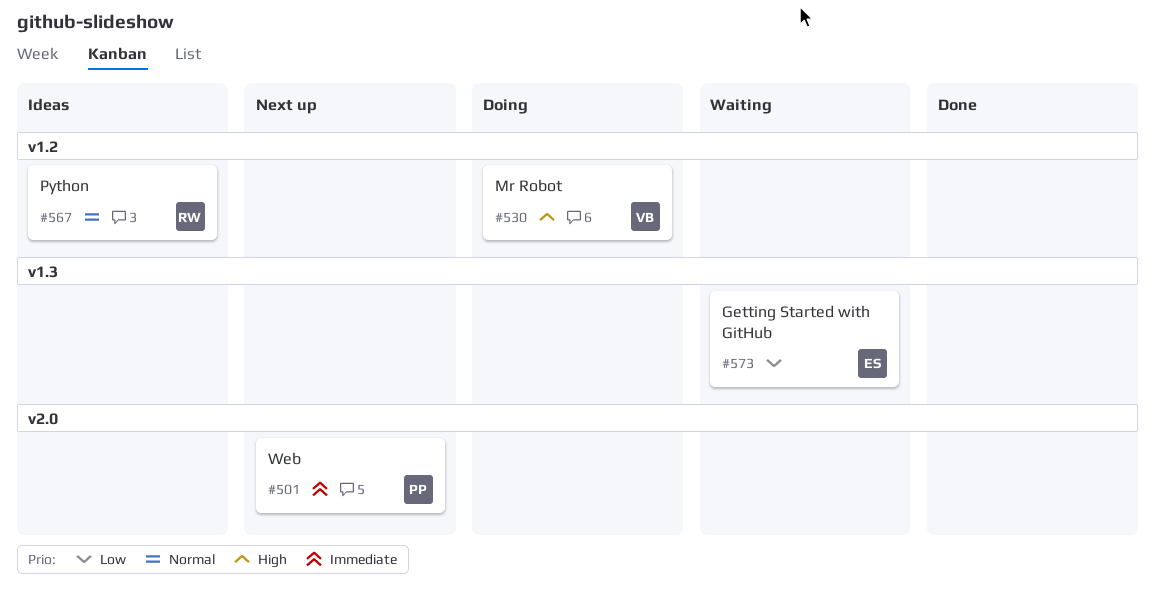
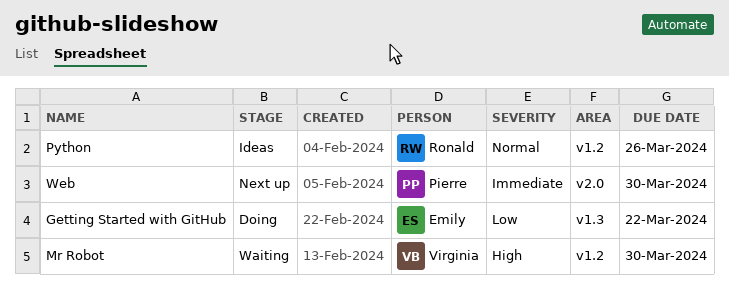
Getting Started with GitHub, status: Waiting -> Doing
Mr Robot, status: Doing -> Waiting

